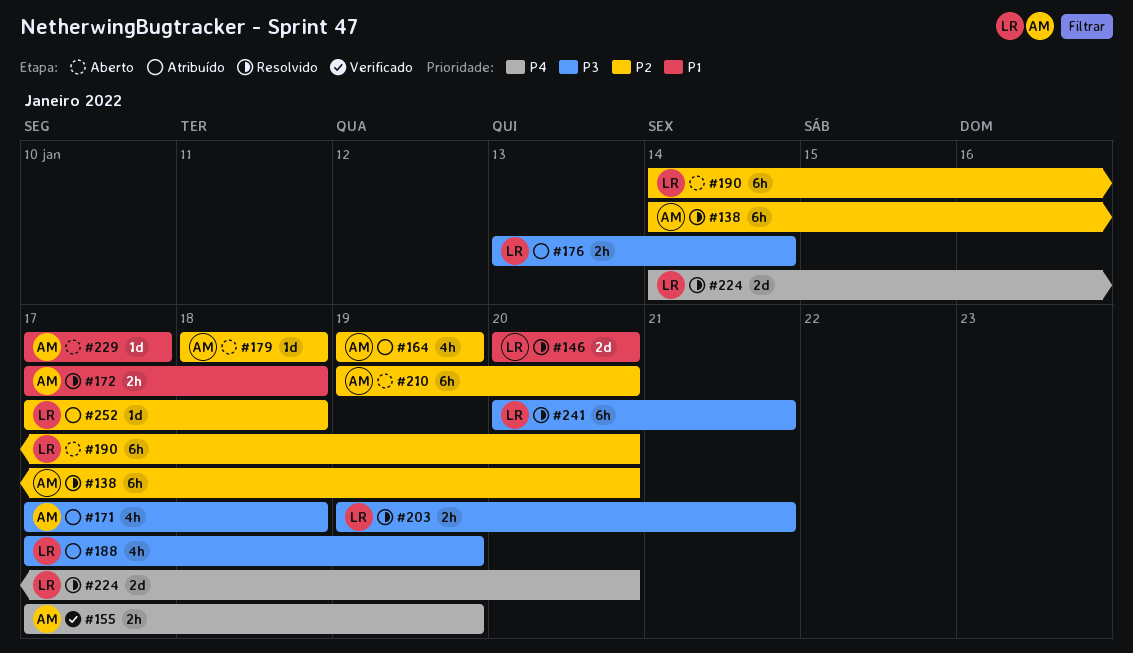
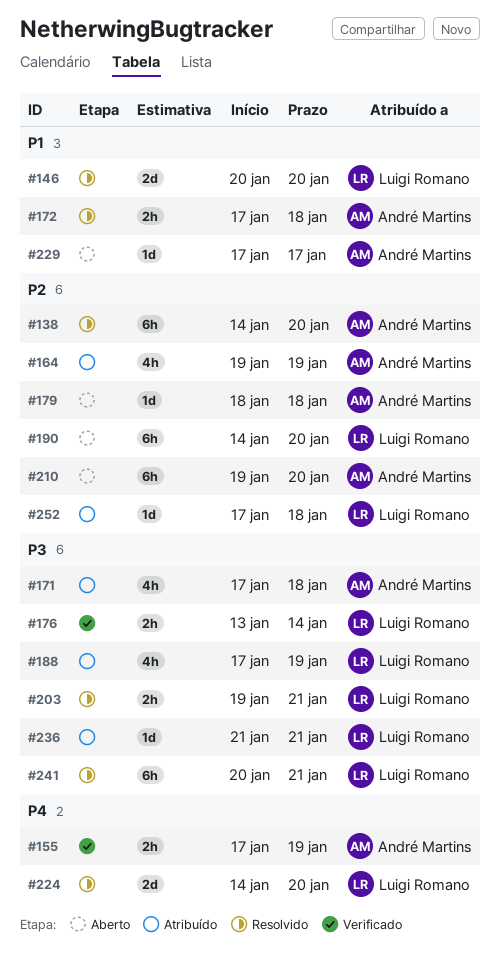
#176, status: Atribuído -> Verificado
#236: none -> present

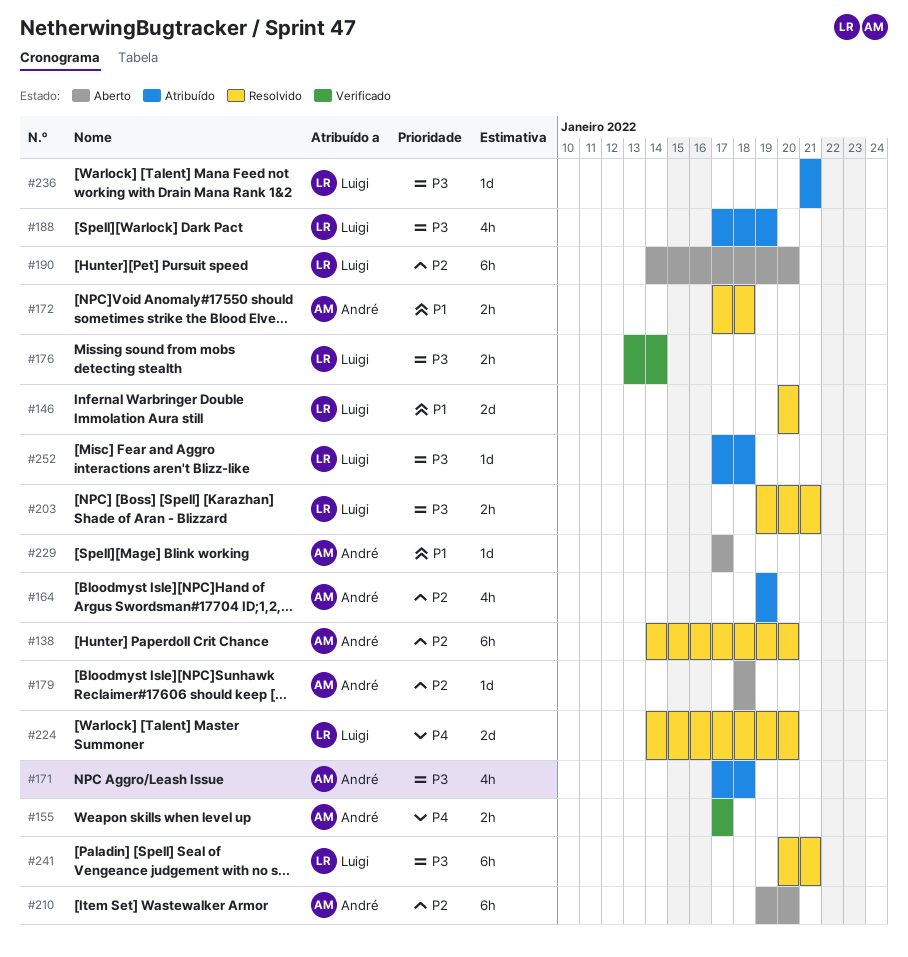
#155, due: Jan 19 -> Jan 17
#252, priority: P2 -> P3

